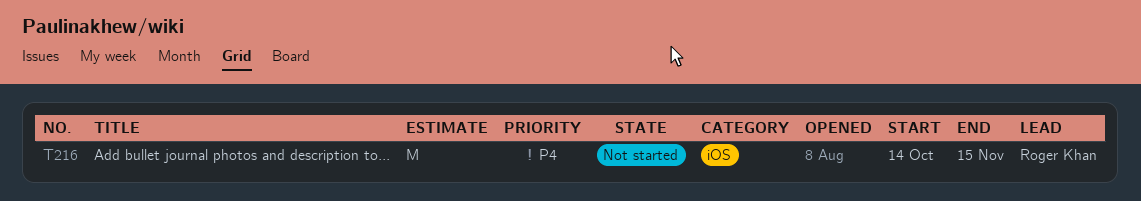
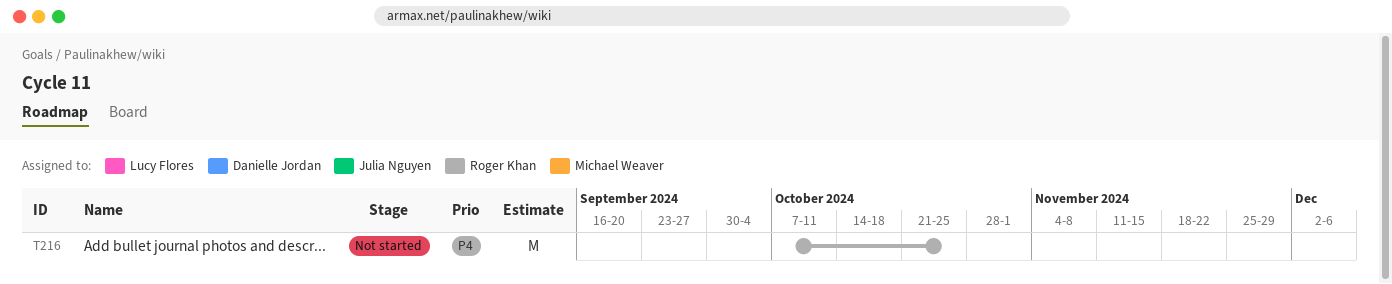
T216, start: Oct 14 -> Oct 7
T216, due: Nov 15 -> Oct 25

